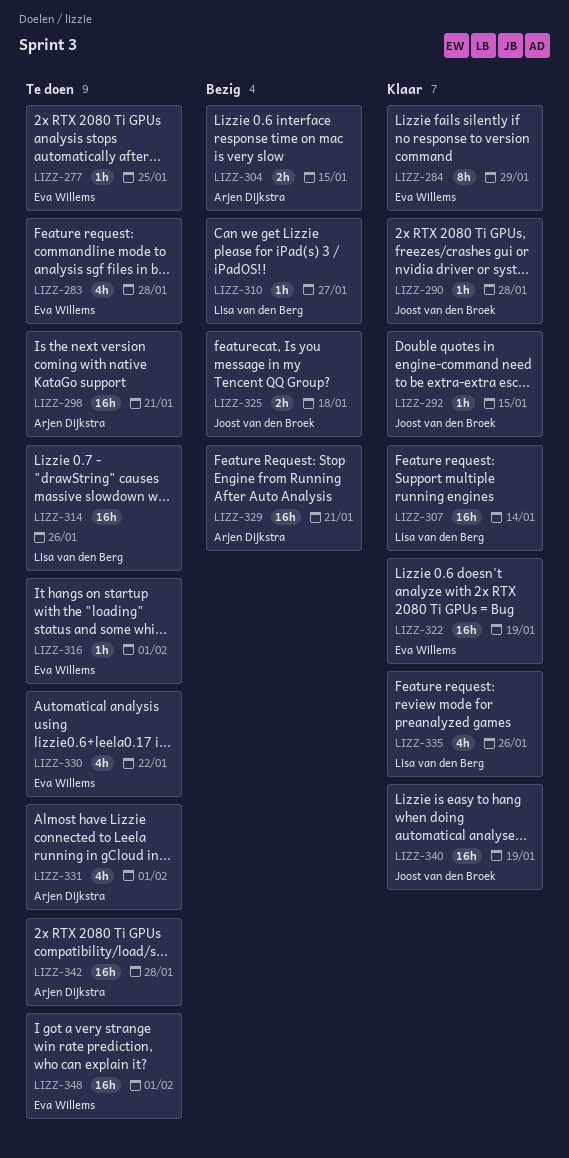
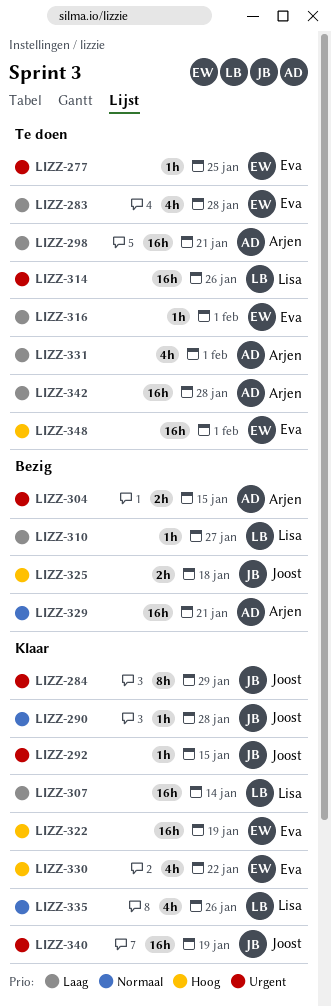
LIZZ-284, owner: Eva Willems -> Joost van den Broek
LIZZ-330, status: Te doen -> Klaar

